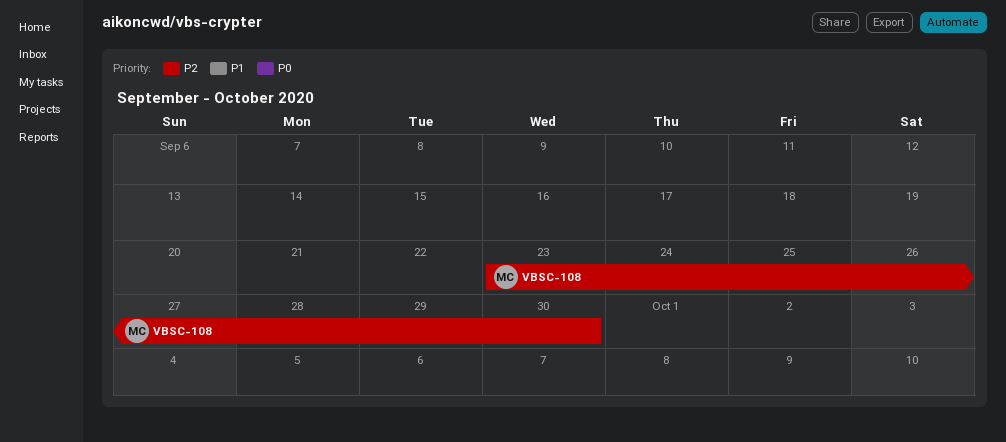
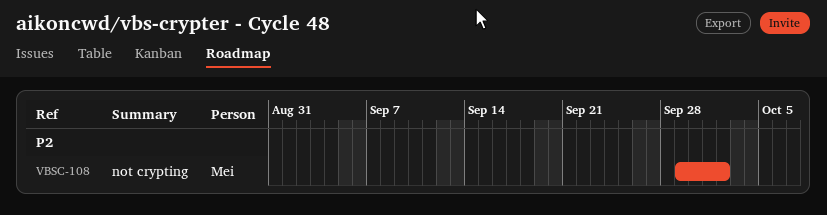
VBSC-108, start: Sep 23 -> Sep 29
VBSC-108, due: Sep 30 -> Oct 2

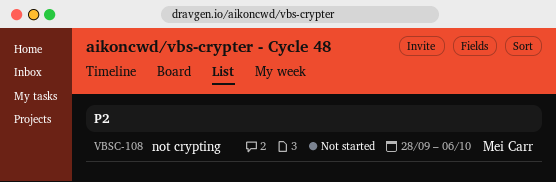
VBSC-108, start: Sep 29 -> Sep 28
VBSC-108, due: Oct 2 -> Oct 6

